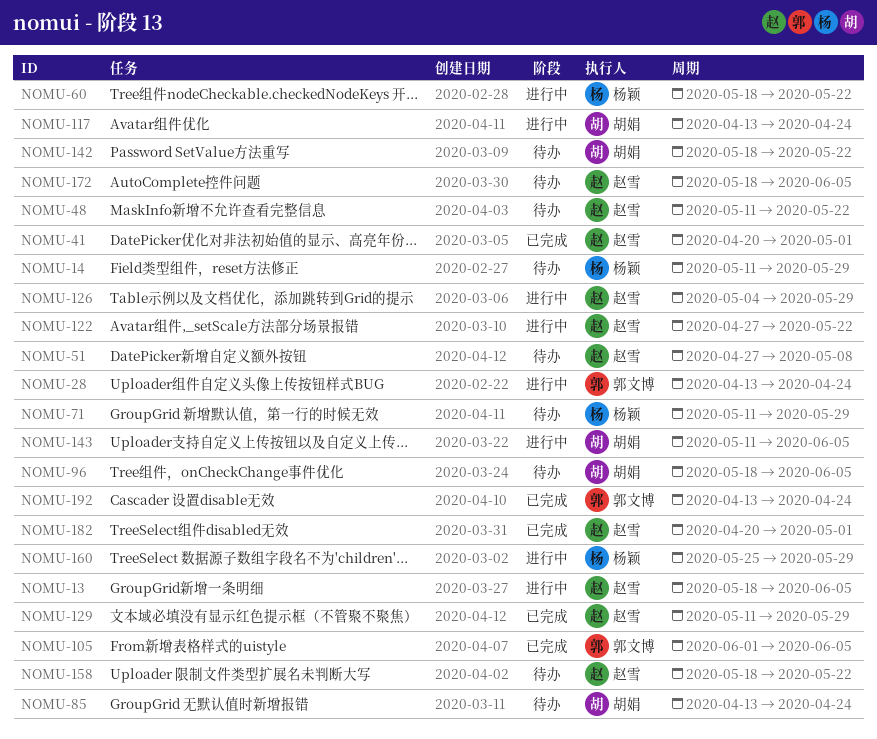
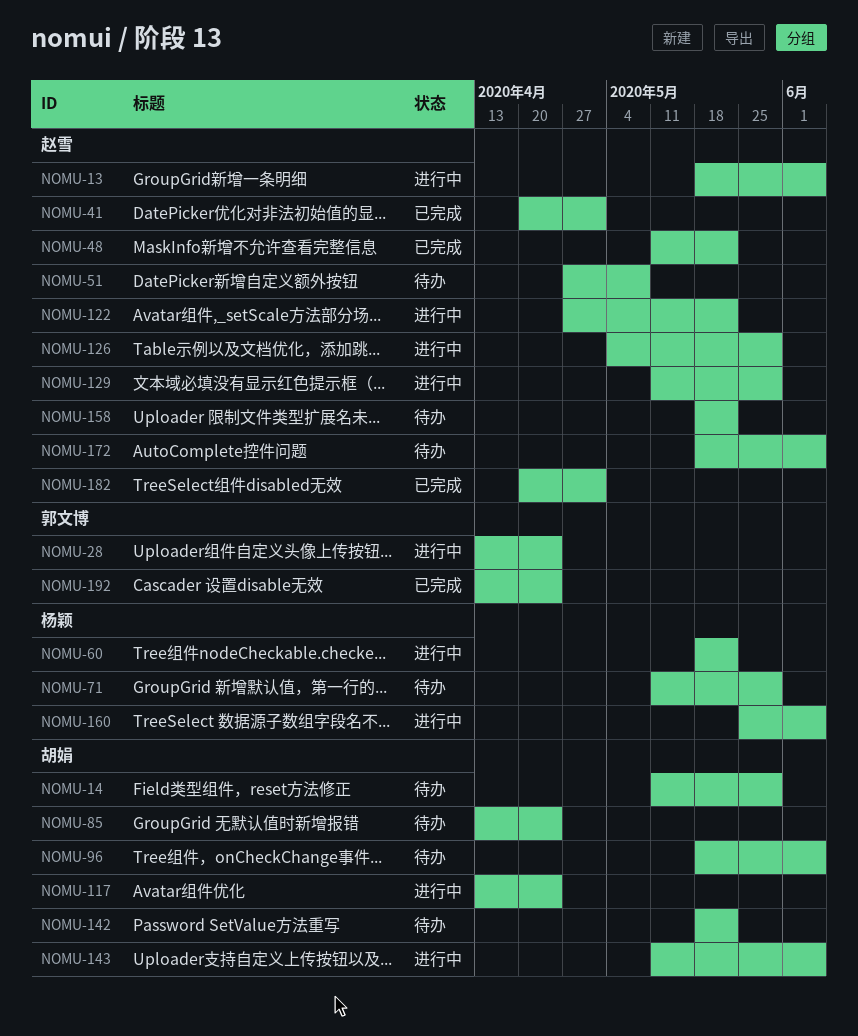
NOMU-14, owner: 杨颖 -> 胡娟
NOMU-48, status: 待办 -> 已完成
NOMU-105: present -> none
NOMU-129, status: 已完成 -> 进行中
NOMU-160, due: May 29 -> Jun 5

